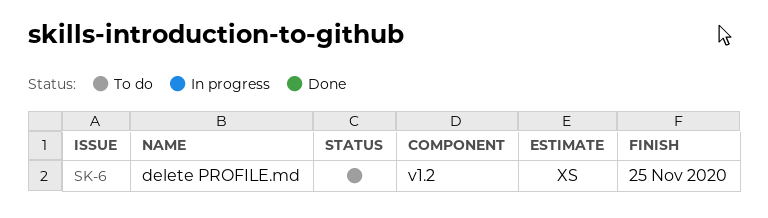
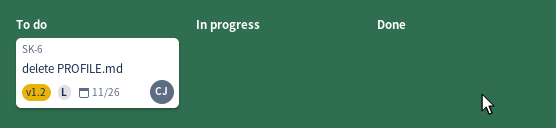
SK-6, estimate: XS -> L
SK-6, due: Nov 25 -> Nov 26

